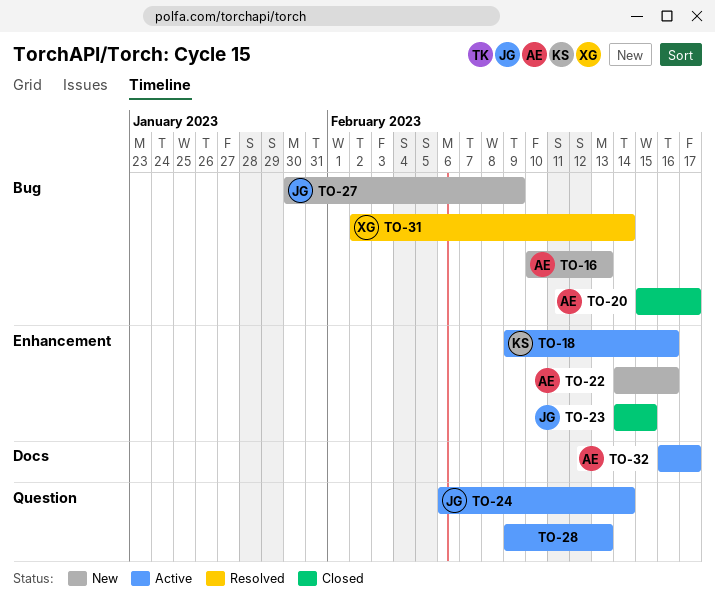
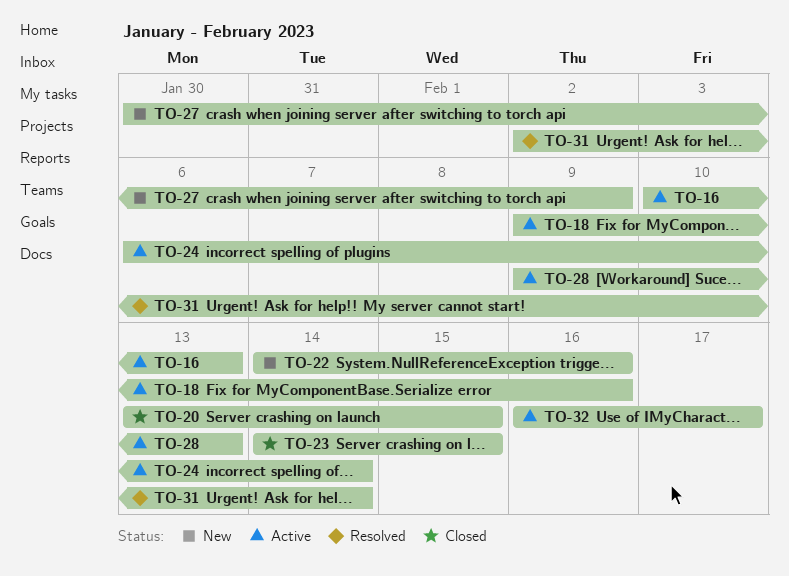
TO-16, status: New -> Active
TO-20, start: Feb 15 -> Feb 13
TO-20, due: Feb 17 -> Feb 15

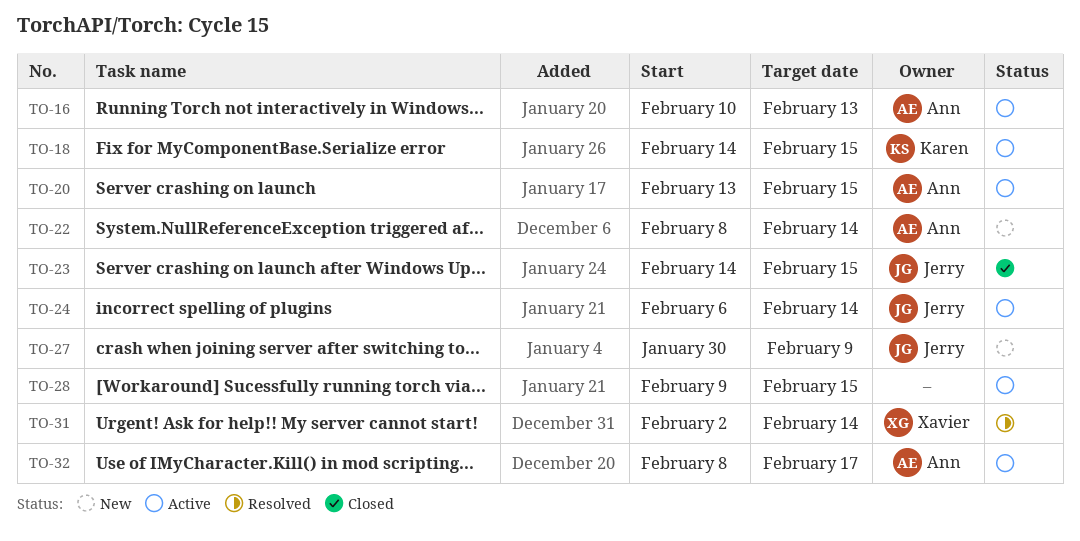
TO-18, start: Feb 9 -> Feb 14
TO-18, due: Feb 16 -> Feb 15
TO-20, status: Closed -> Active
TO-22, start: Feb 14 -> Feb 8
TO-22, due: Feb 16 -> Feb 14
TO-28, due: Feb 13 -> Feb 15
TO-32, start: Feb 16 -> Feb 8

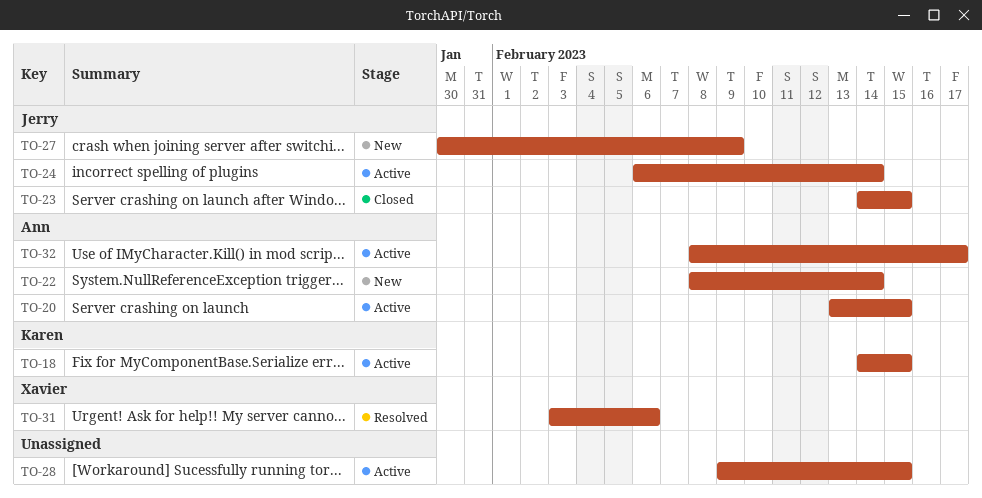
TO-16: present -> none
TO-31, start: Feb 2 -> Feb 3
TO-31, due: Feb 14 -> Feb 6

